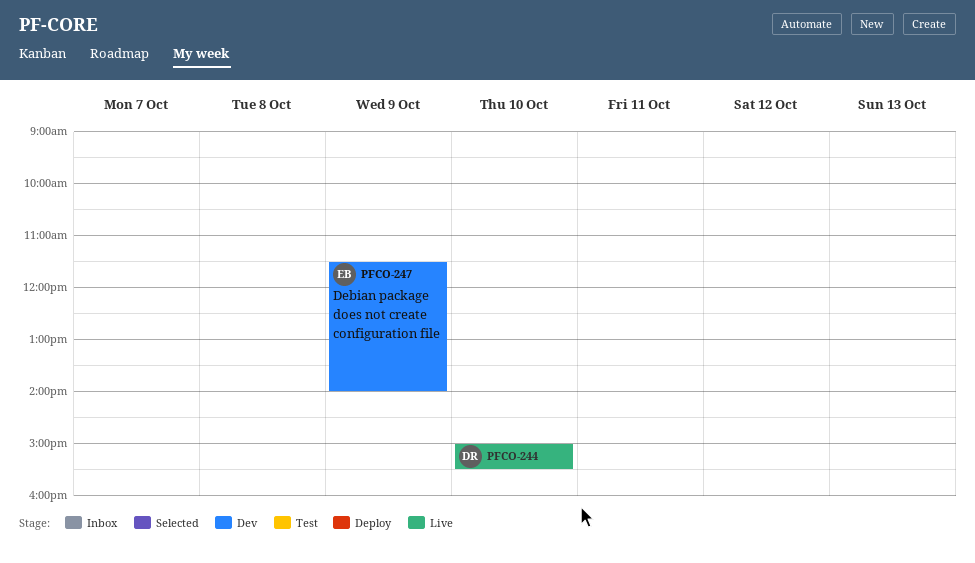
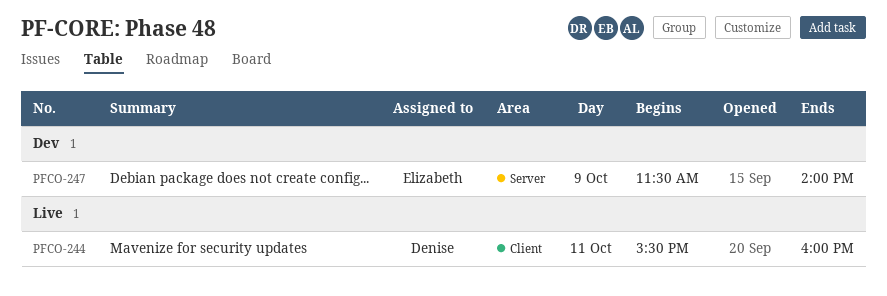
PFCO-244, day: Oct 10 -> Oct 11
PFCO-244, begins: 15:00 -> 15:30
PFCO-244, ends: 15:30 -> 16:00

